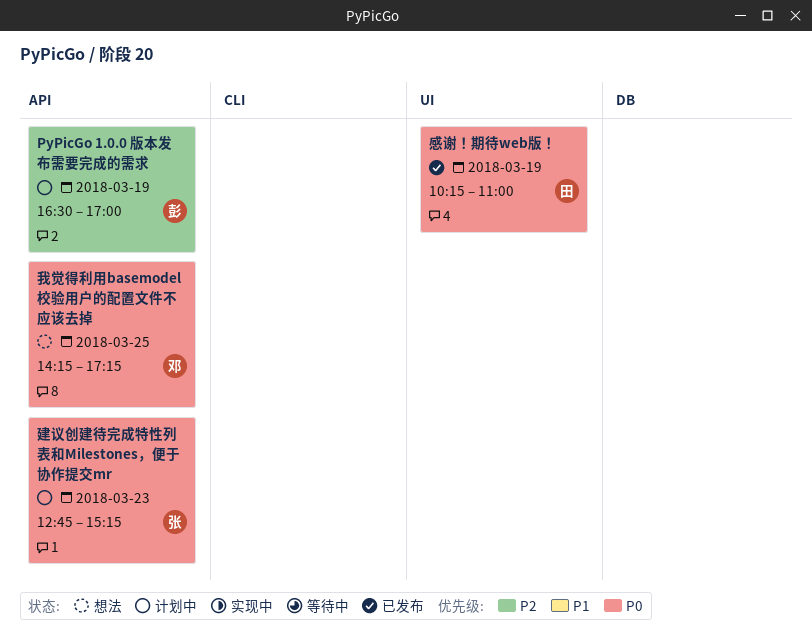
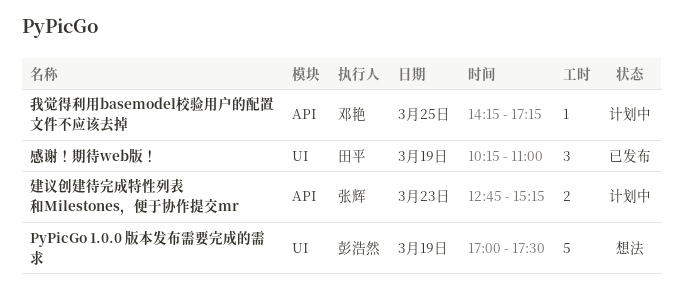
PyPicGo 1.0.0 版本发布需要完成的需求, status: 计划中 -> 想法
PyPicGo 1.0.0 版本发布需要完成的需求, label: API -> UI
PyPicGo 1.0.0 版本发布需要完成的需求, begins: 16:30 -> 17:00
PyPicGo 1.0.0 版本发布需要完成的需求, ends: 17:00 -> 17:30
我觉得利用basemodel校验用户的配置文件不应该去掉, status: 想法 -> 计划中

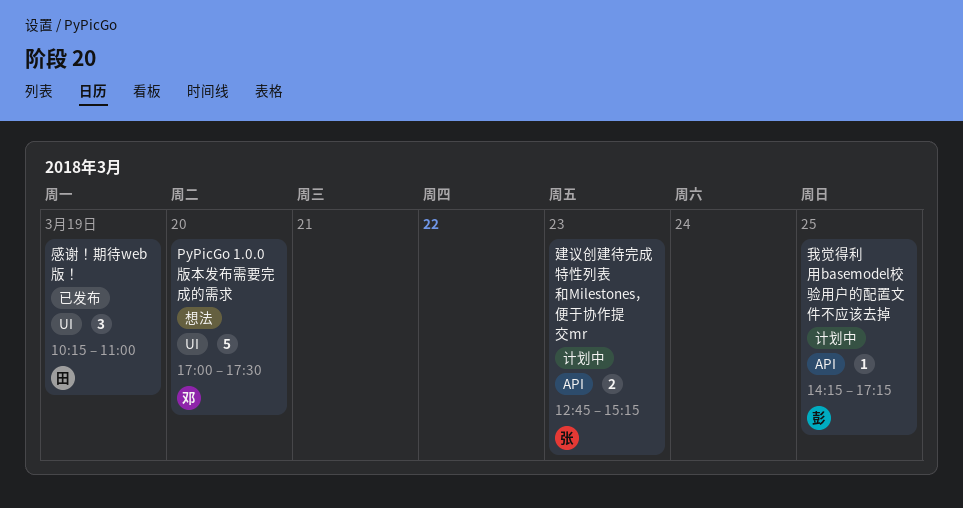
PyPicGo 1.0.0 版本发布需要完成的需求, owner: 彭浩然 -> 邓艳
PyPicGo 1.0.0 版本发布需要完成的需求, day: Mar 19 -> Mar 20
我觉得利用basemodel校验用户的配置文件不应该去掉, owner: 邓艳 -> 彭浩然

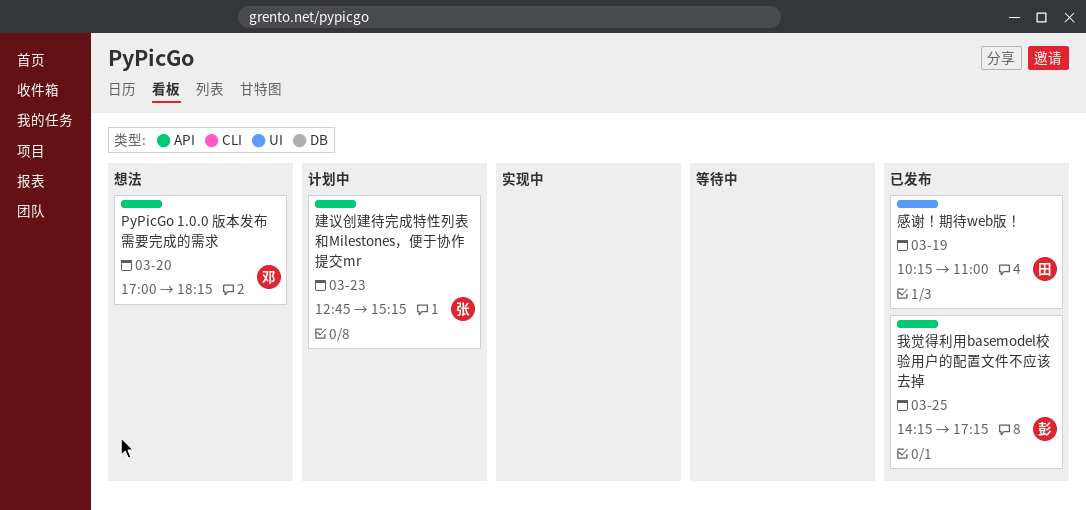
PyPicGo 1.0.0 版本发布需要完成的需求, label: UI -> API
PyPicGo 1.0.0 版本发布需要完成的需求, ends: 17:30 -> 18:15
我觉得利用basemodel校验用户的配置文件不应该去掉, status: 计划中 -> 已发布

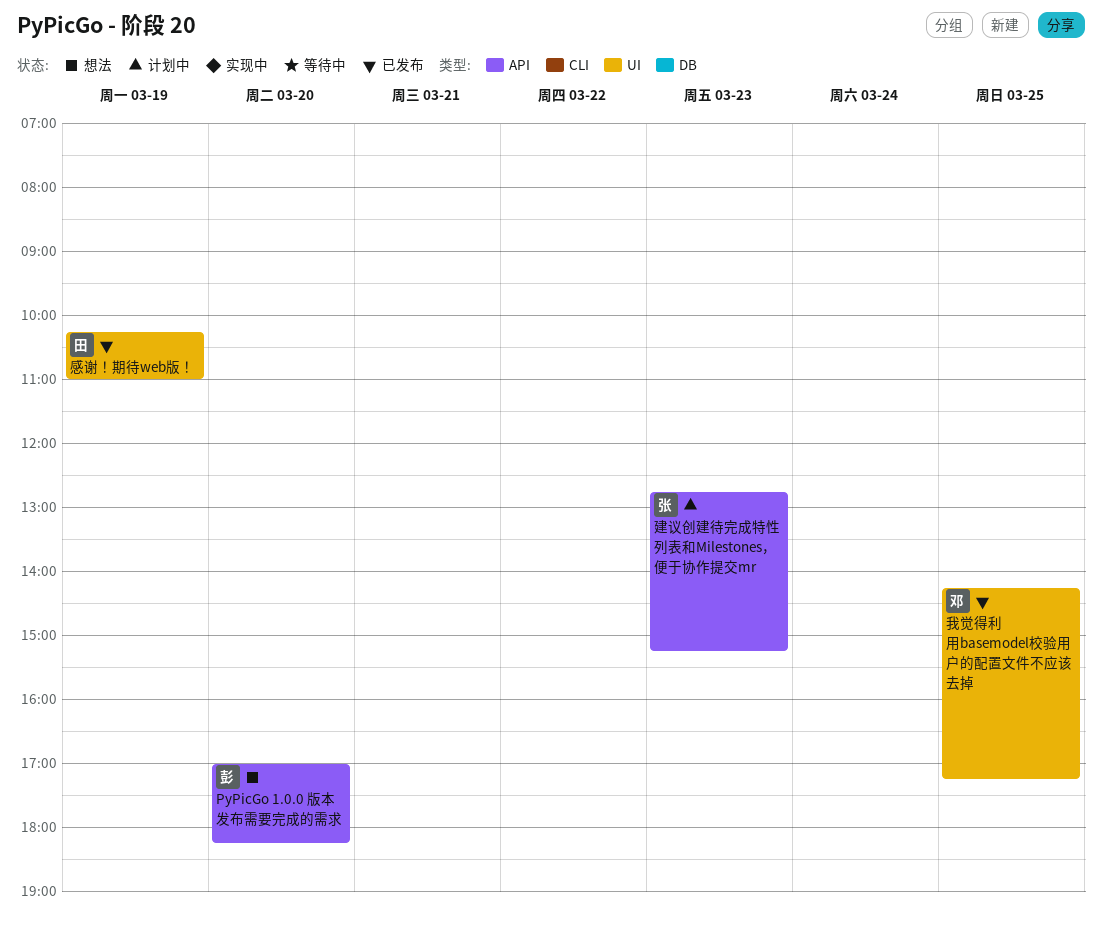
PyPicGo 1.0.0 版本发布需要完成的需求, owner: 邓 -> 彭
我觉得利用basemodel校验用户的配置文件不应该去掉, owner: 彭 -> 邓
我觉得利用basemodel校验用户的配置文件不应该去掉, label: API -> UI

